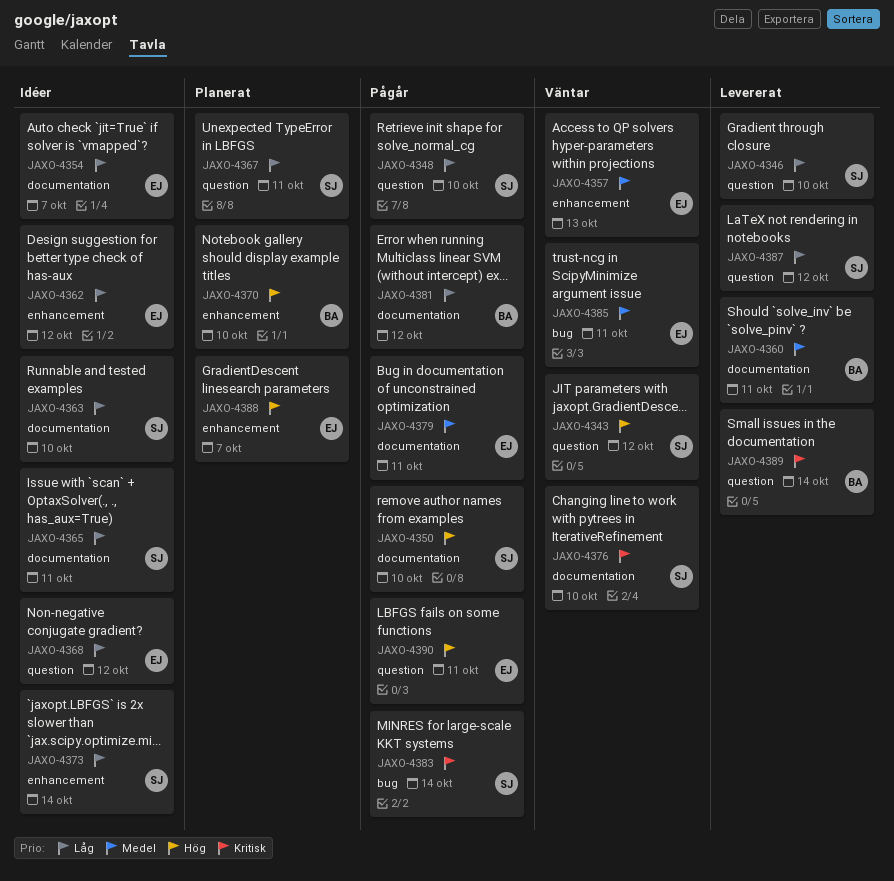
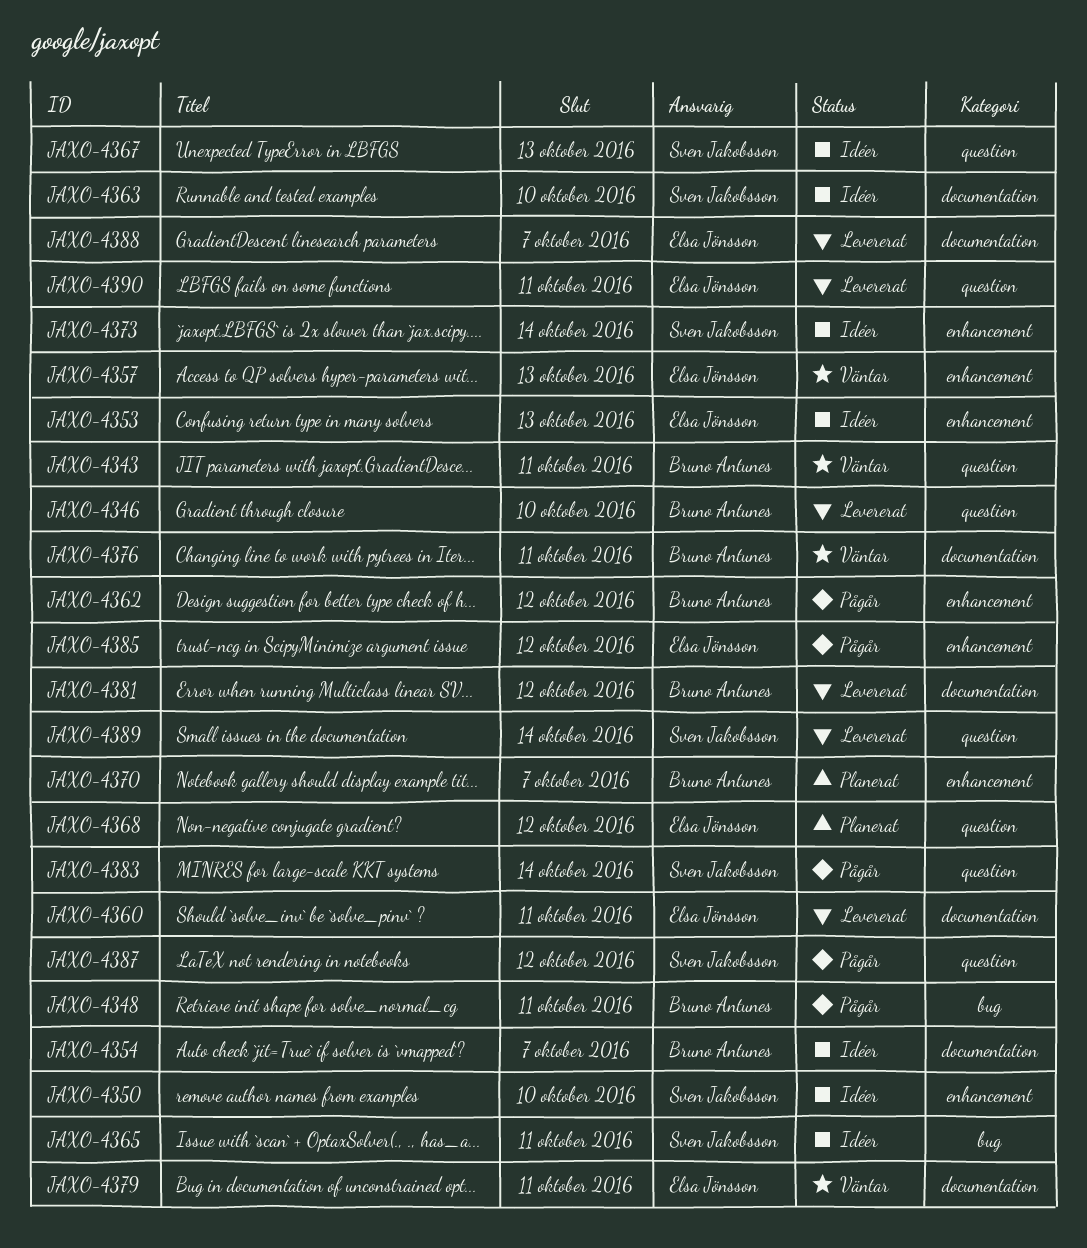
JAXO-4343, owner: Sven Jakobsson -> Bruno Antunes
JAXO-4343, due: Oct 12 -> Oct 11
JAXO-4346, owner: Sven Jakobsson -> Bruno Antunes
JAXO-4348, owner: Sven Jakobsson -> Bruno Antunes
JAXO-4348, label: question -> bug
JAXO-4348, due: Oct 10 -> Oct 11
JAXO-4350, status: Pågår -> Idéer
JAXO-4350, label: documentation -> enhancement
JAXO-4353: none -> present
JAXO-4354, owner: Elsa Jönsson -> Bruno Antunes
JAXO-4360, owner: Bruno Antunes -> Elsa Jönsson
JAXO-4362, status: Idéer -> Pågår
JAXO-4362, owner: Elsa Jönsson -> Bruno Antunes
JAXO-4365, label: documentation -> bug
JAXO-4367, status: Planerat -> Idéer
JAXO-4367, due: Oct 11 -> Oct 13
JAXO-4368, status: Idéer -> Planerat
JAXO-4370, due: Oct 10 -> Oct 7
JAXO-4376, owner: Sven Jakobsson -> Bruno Antunes
JAXO-4376, due: Oct 10 -> Oct 11
JAXO-4379, status: Pågår -> Väntar
JAXO-4381, status: Pågår -> Levererat
JAXO-4383, label: bug -> question
JAXO-4385, status: Väntar -> Pågår
JAXO-4385, label: bug -> enhancement
JAXO-4385, due: Oct 11 -> Oct 12
JAXO-4387, status: Levererat -> Pågår
JAXO-4388, status: Planerat -> Levererat
JAXO-4388, label: enhancement -> documentation
JAXO-4389, owner: Bruno Antunes -> Sven Jakobsson
JAXO-4390, status: Pågår -> Levererat

